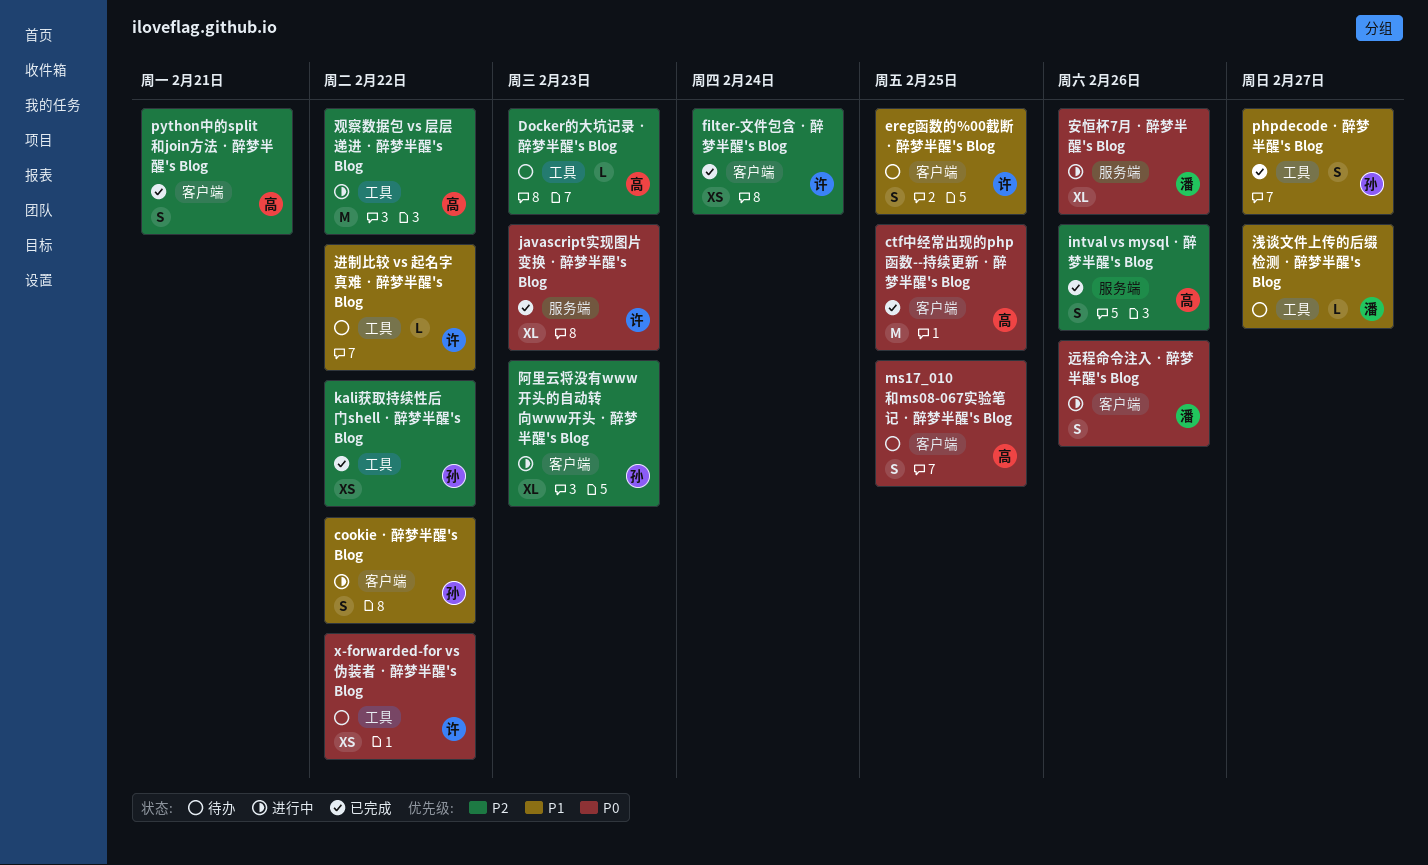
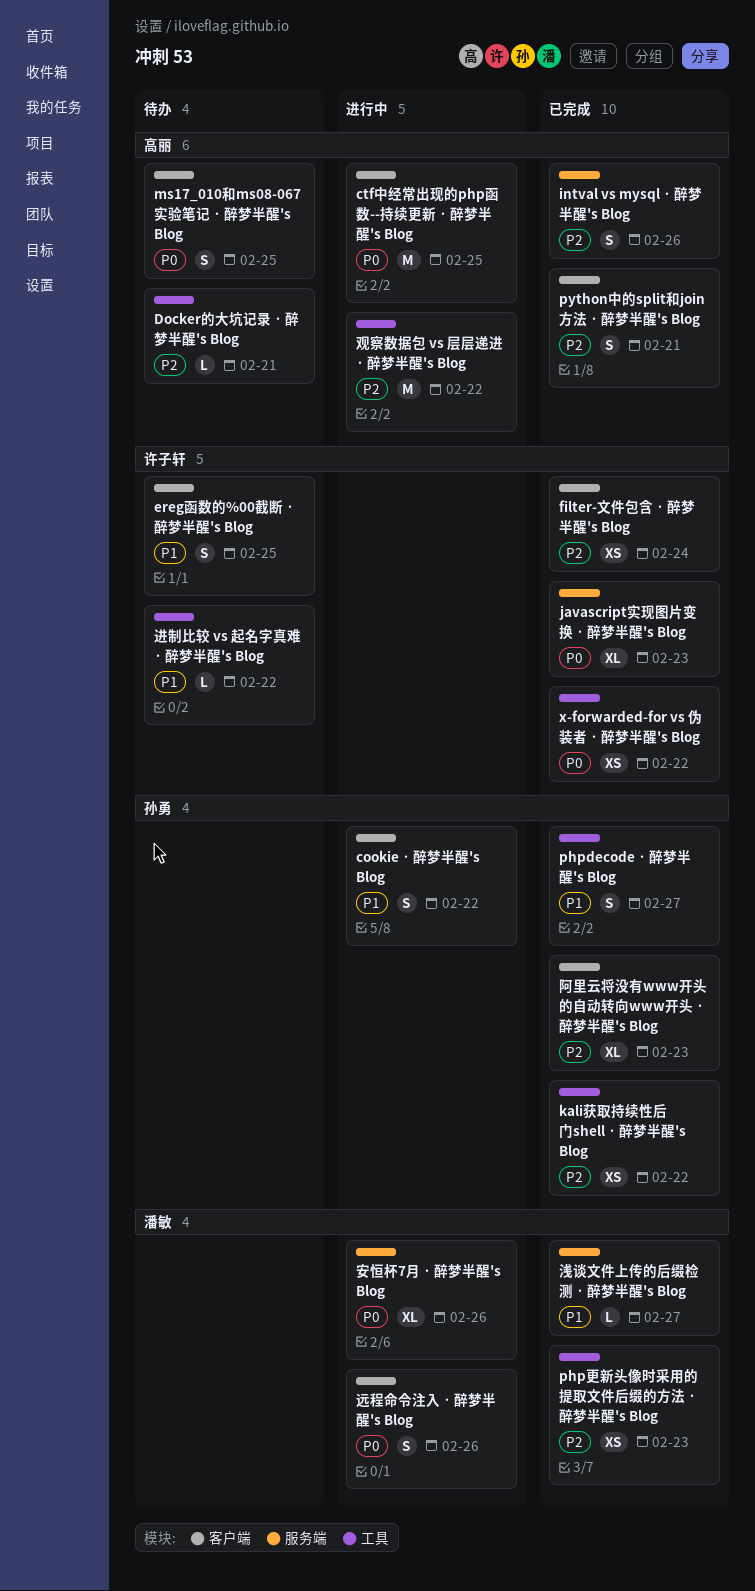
ctf中经常出现的php函数--持续更新 · 醉梦半醒's Blog, status: 已完成 -> 进行中
Docker的大坑记录 · 醉梦半醒's Blog, due: Feb 23 -> Feb 21
php更新头像时采用的提取文件后缀的方法 · 醉梦半醒's Blog: none -> present
x-forwarded-for vs 伪装者 · 醉梦半醒's Blog, status: 待办 -> 已完成
浅谈文件上传的后缀检测 · 醉梦半醒's Blog, status: 待办 -> 已完成
浅谈文件上传的后缀检测 · 醉梦半醒's Blog, label: 工具 -> 服务端
阿里云将没有www开头的自动转向www开头 · 醉梦半醒's Blog, status: 进行中 -> 已完成

